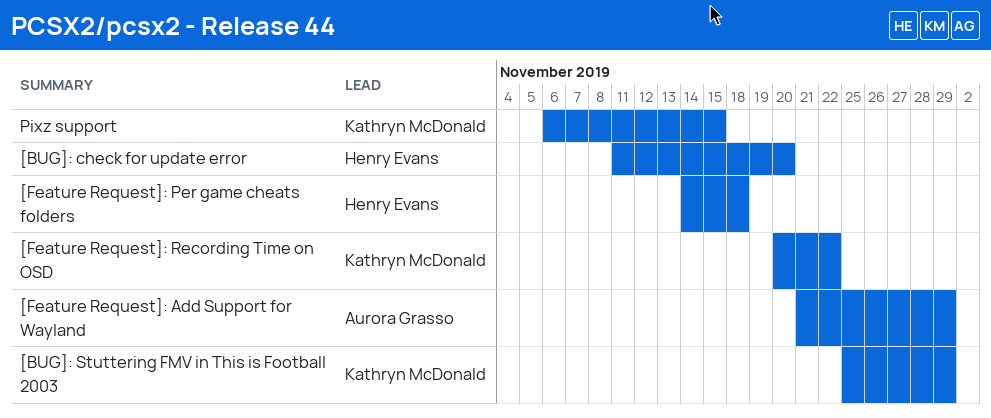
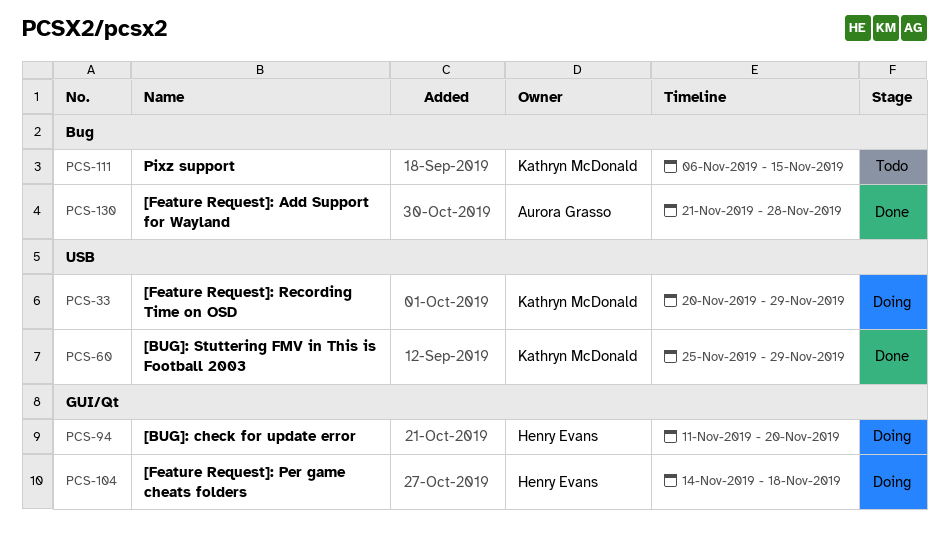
[Feature Request]: Add Support for Wayland, due: Nov 29 -> Nov 28
[Feature Request]: Recording Time on OSD, due: Nov 22 -> Nov 29

